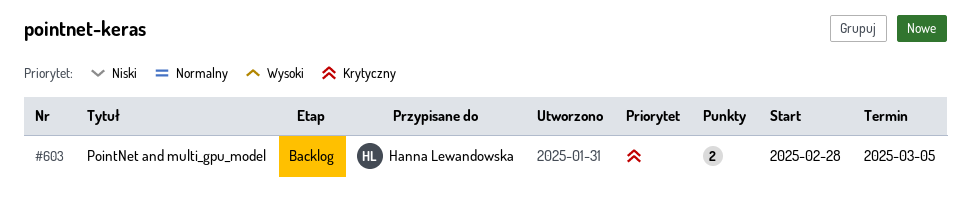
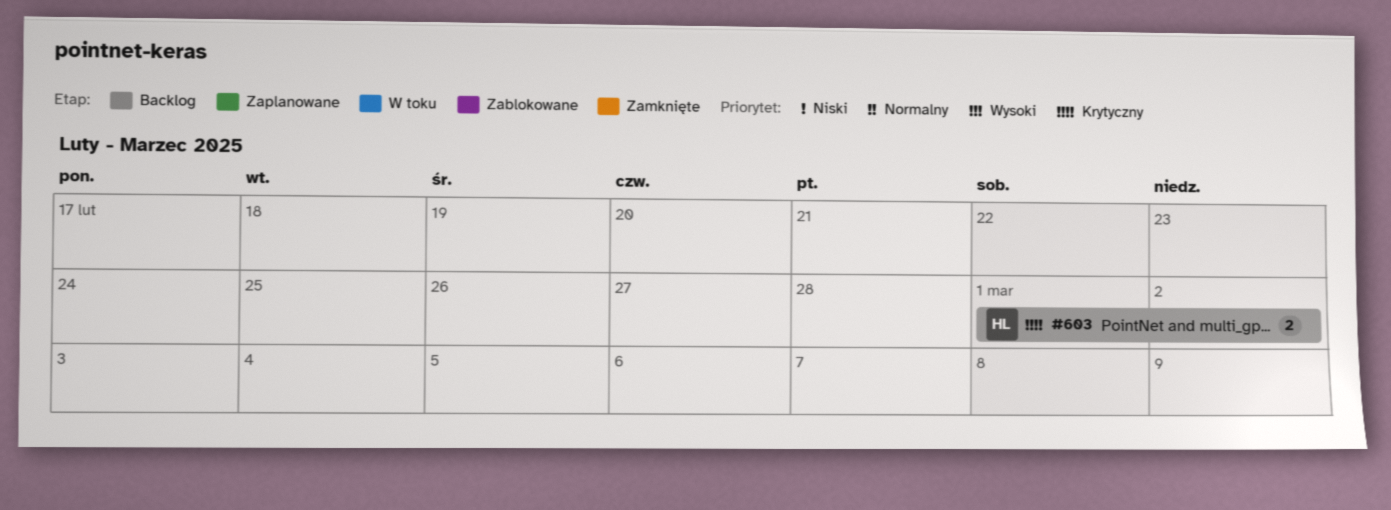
#603, start: Feb 28 -> Mar 1
#603, due: Mar 5 -> Mar 2

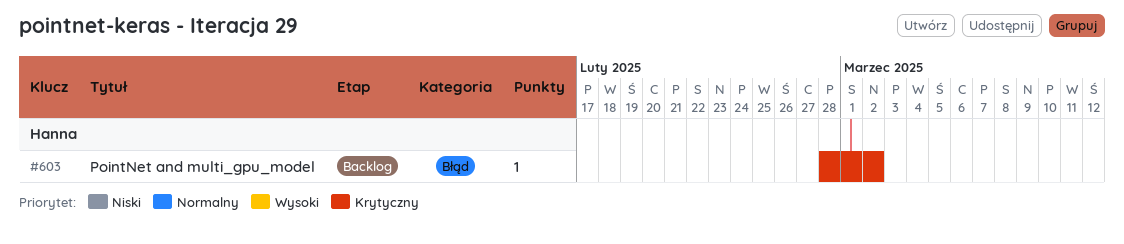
#603, estimate: 2 -> 1
#603, start: Mar 1 -> Feb 28

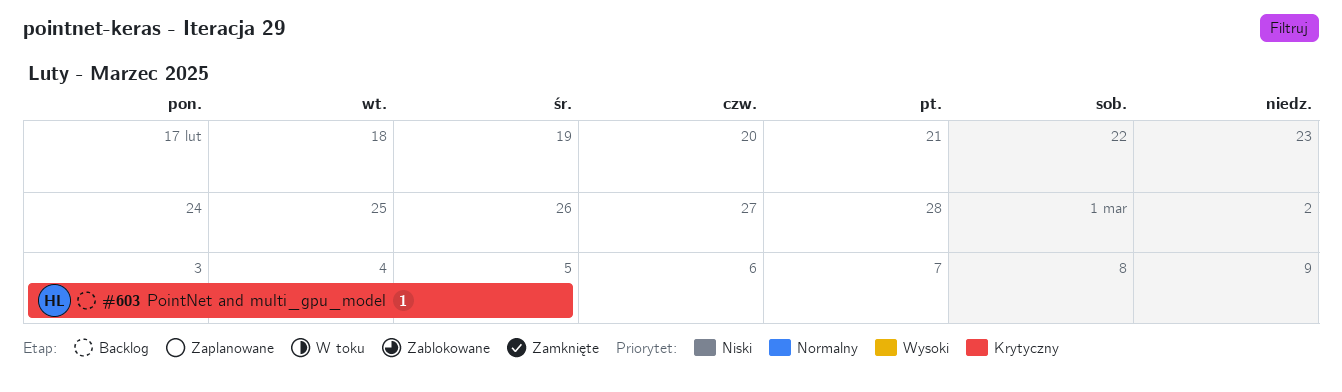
#603, start: Feb 28 -> Mar 3
#603, due: Mar 2 -> Mar 5

